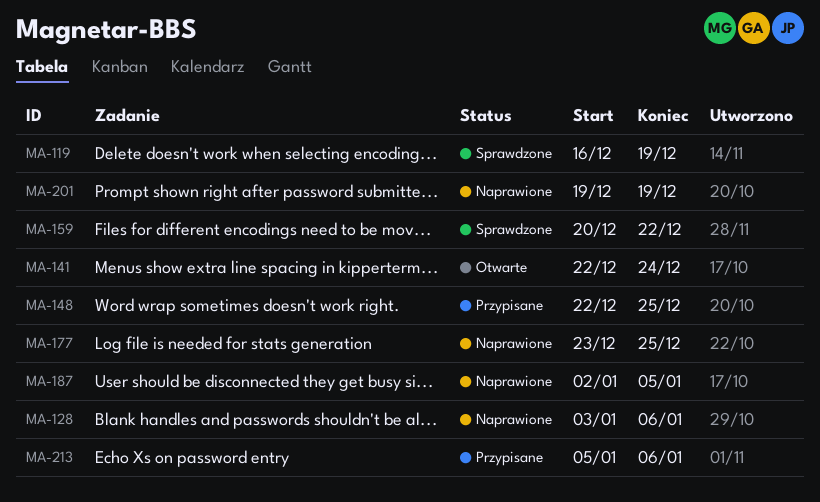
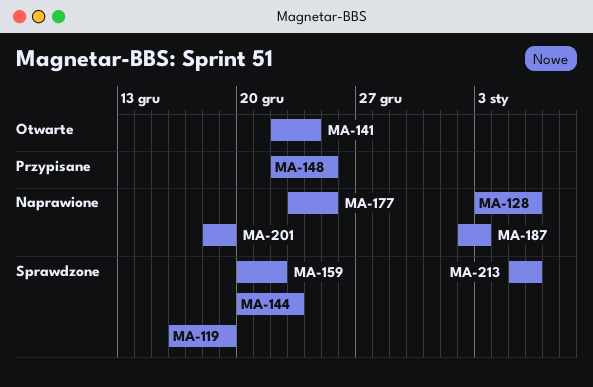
MA-144: none -> present
MA-187, due: Jan 5 -> Jan 3
MA-201, start: Dec 19 -> Dec 18
MA-213, status: Przypisane -> Sprawdzone

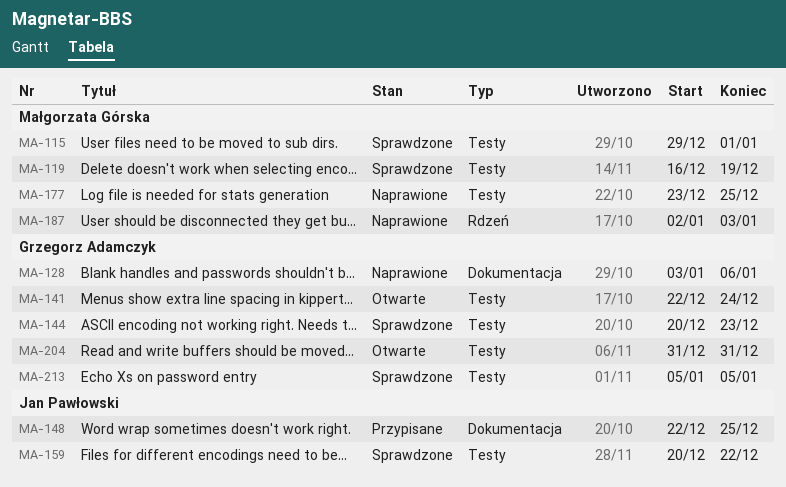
MA-115: none -> present
MA-201: present -> none
MA-204: none -> present
MA-213, due: Jan 6 -> Jan 5

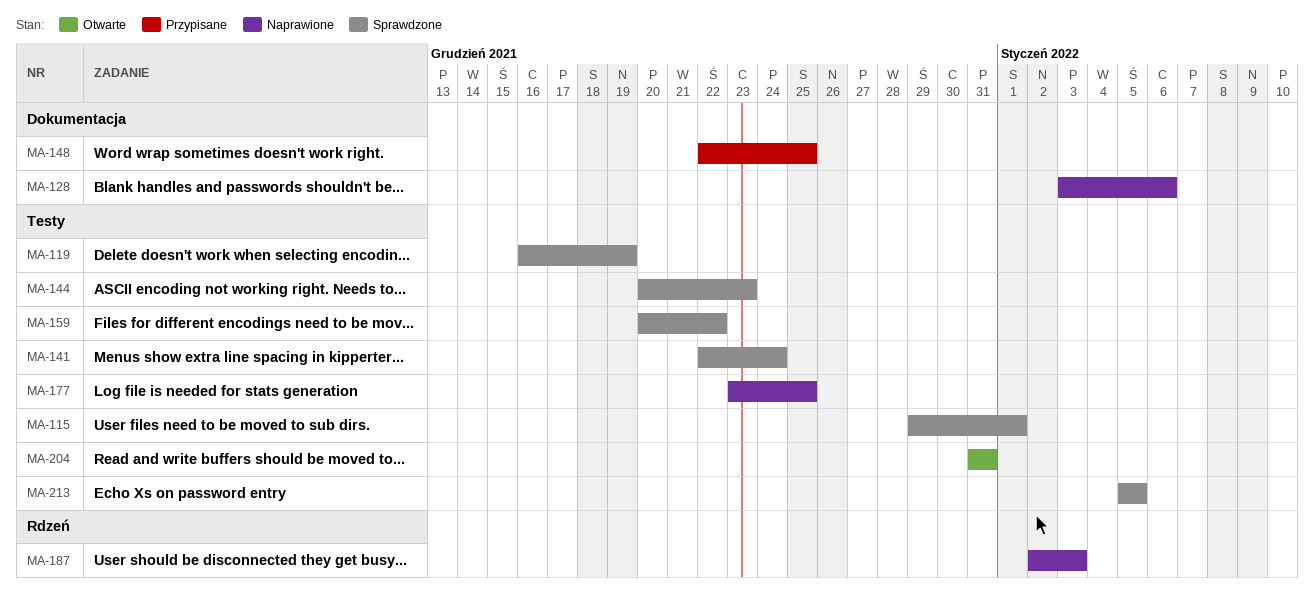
MA-141, status: Otwarte -> Sprawdzone

